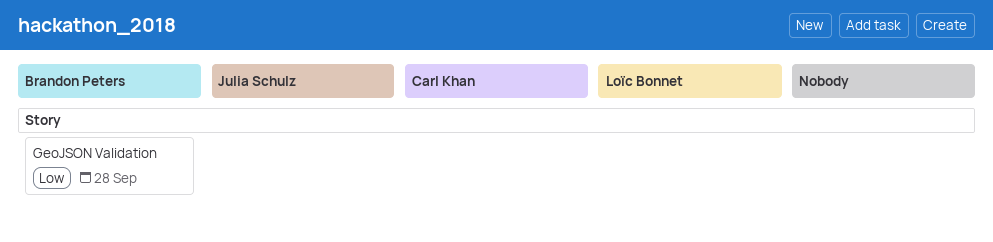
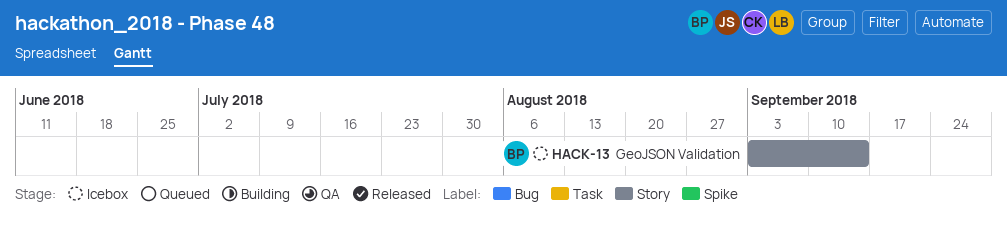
GeoJSON Validation, due: Sep 28 -> Sep 14

